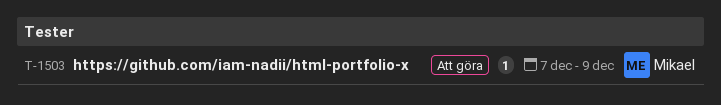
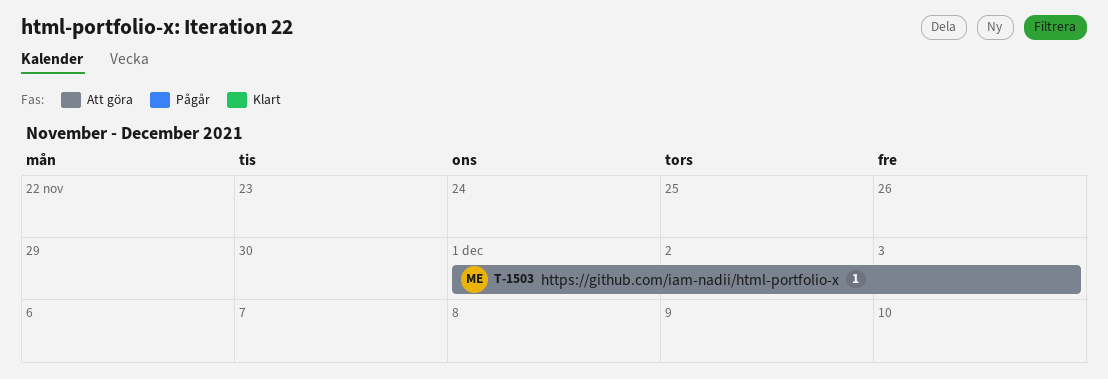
T-1503, start: Dec 7 -> Dec 1
T-1503, due: Dec 9 -> Dec 3

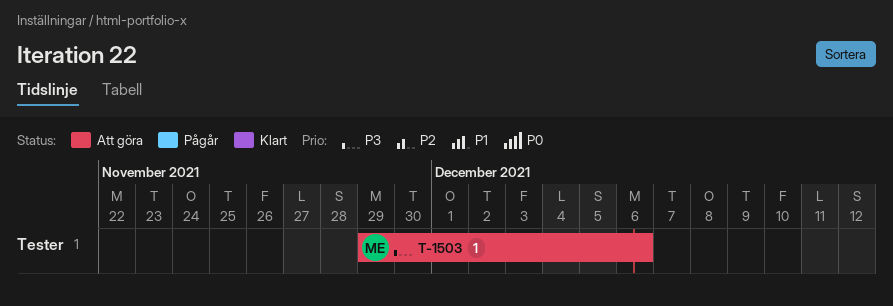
T-1503, start: Dec 1 -> Nov 29
T-1503, due: Dec 3 -> Dec 6

